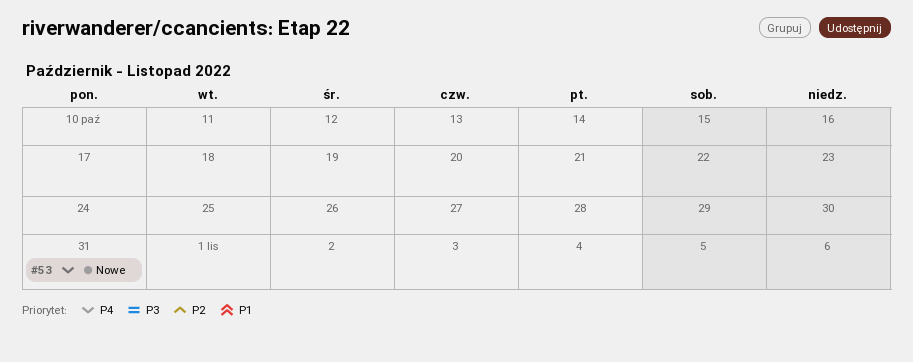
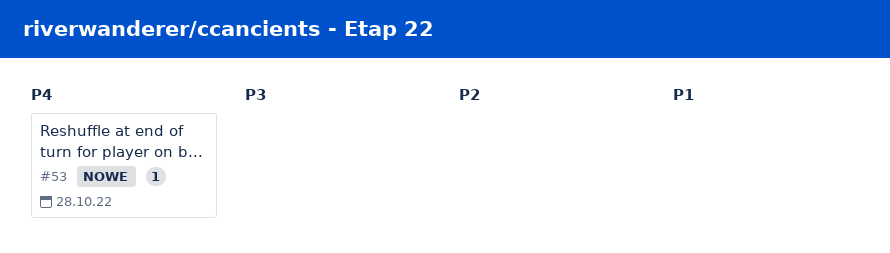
#53, due: Oct 31 -> Oct 28

